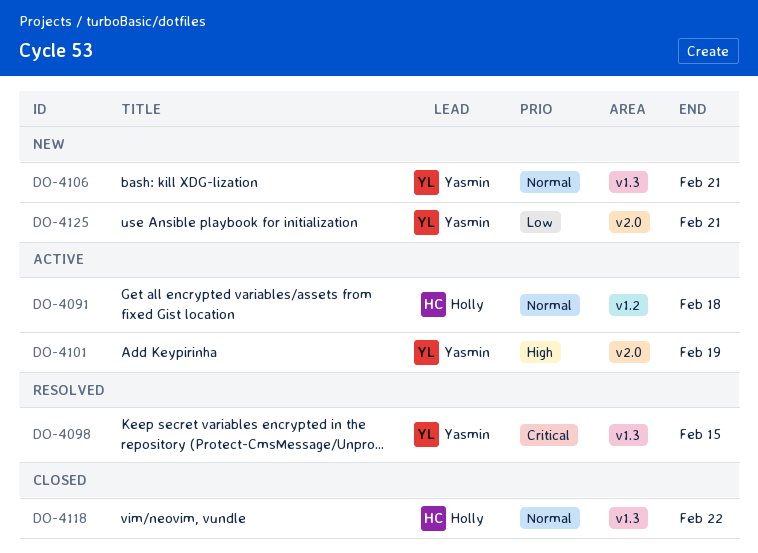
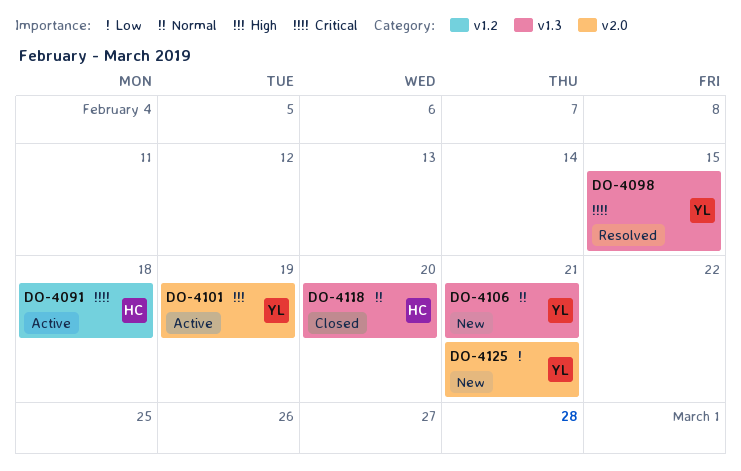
DO-4091, priority: Normal -> Critical
DO-4118, due: Feb 22 -> Feb 20

